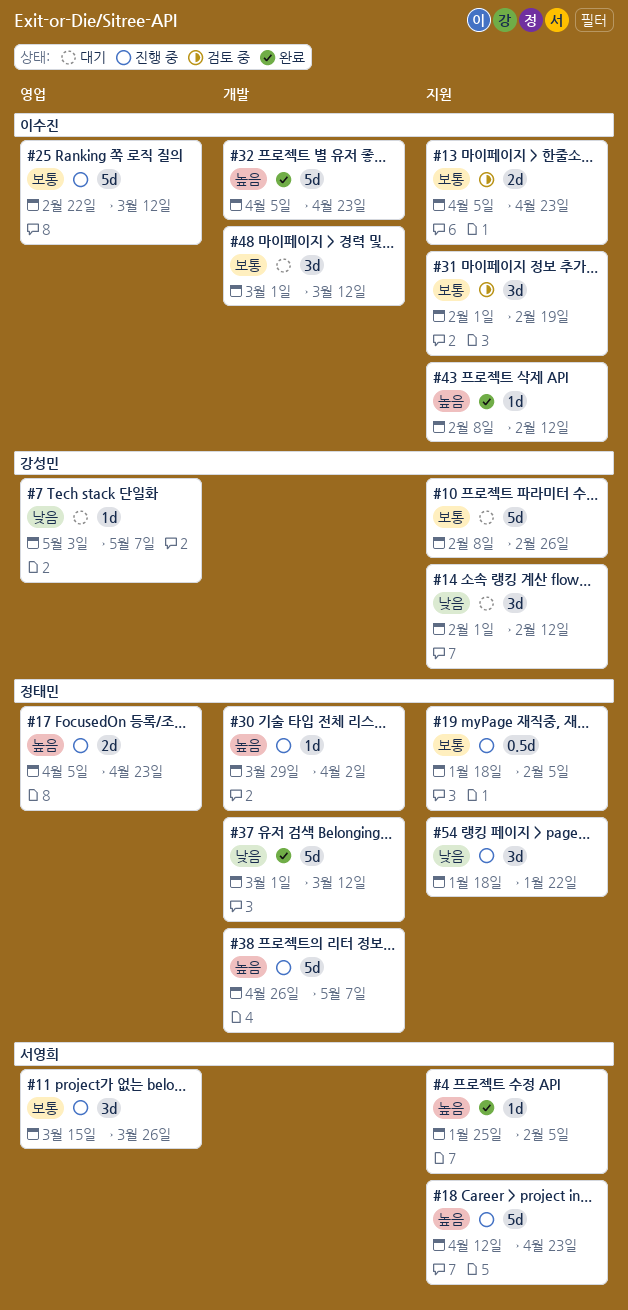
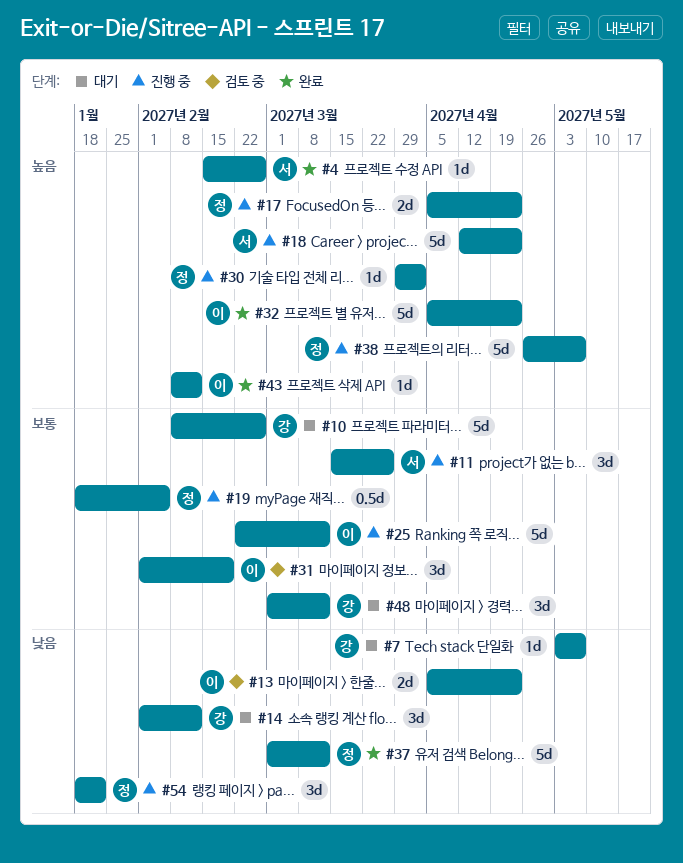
#4, start: Jan 25 -> Feb 15
#4, due: Feb 5 -> Feb 26
#13, priority: 보통 -> 낮음
#48, owner: 이수진 -> 강성민

